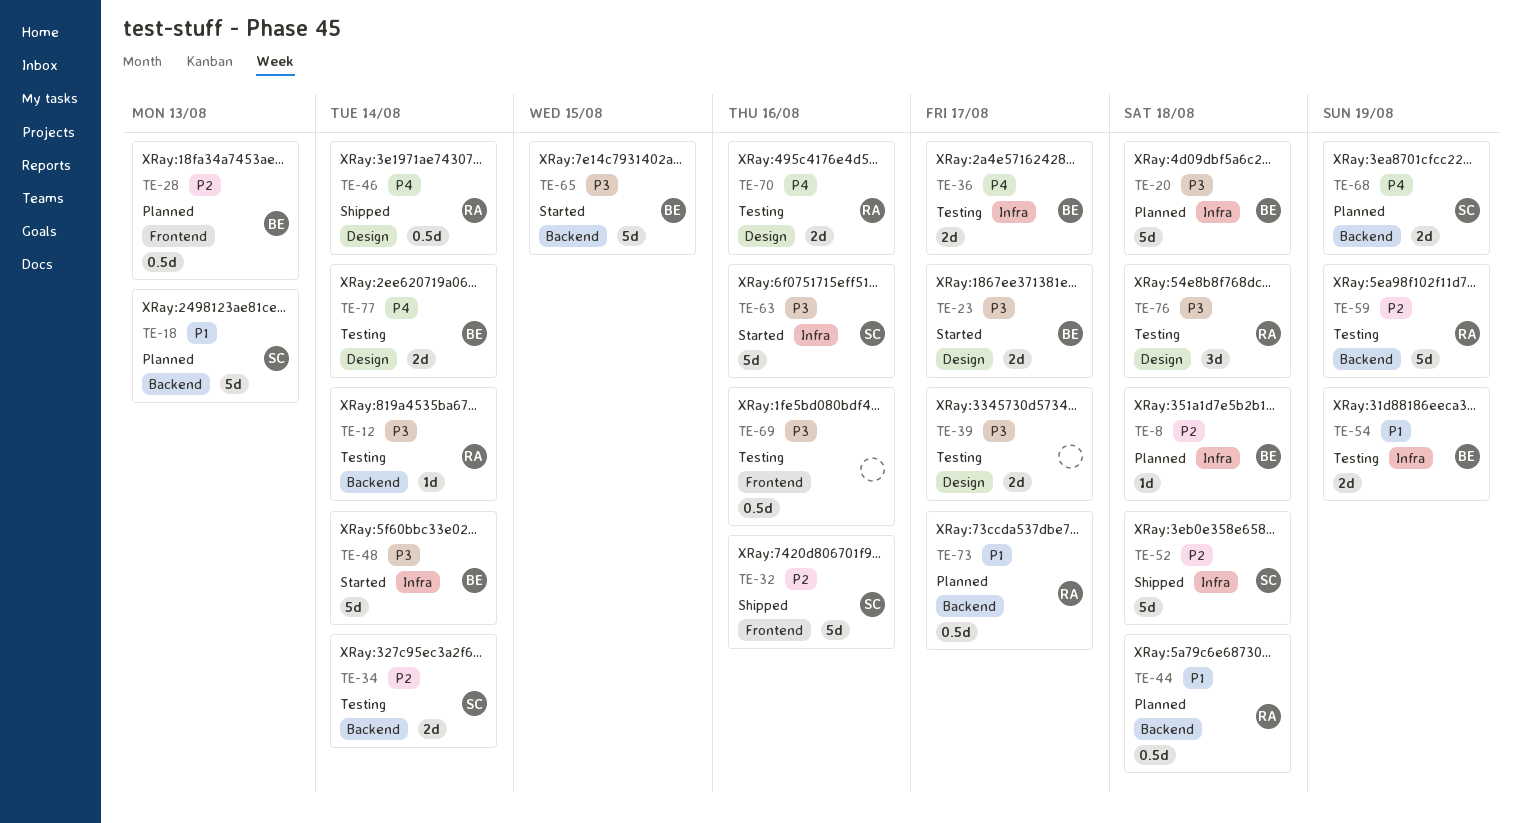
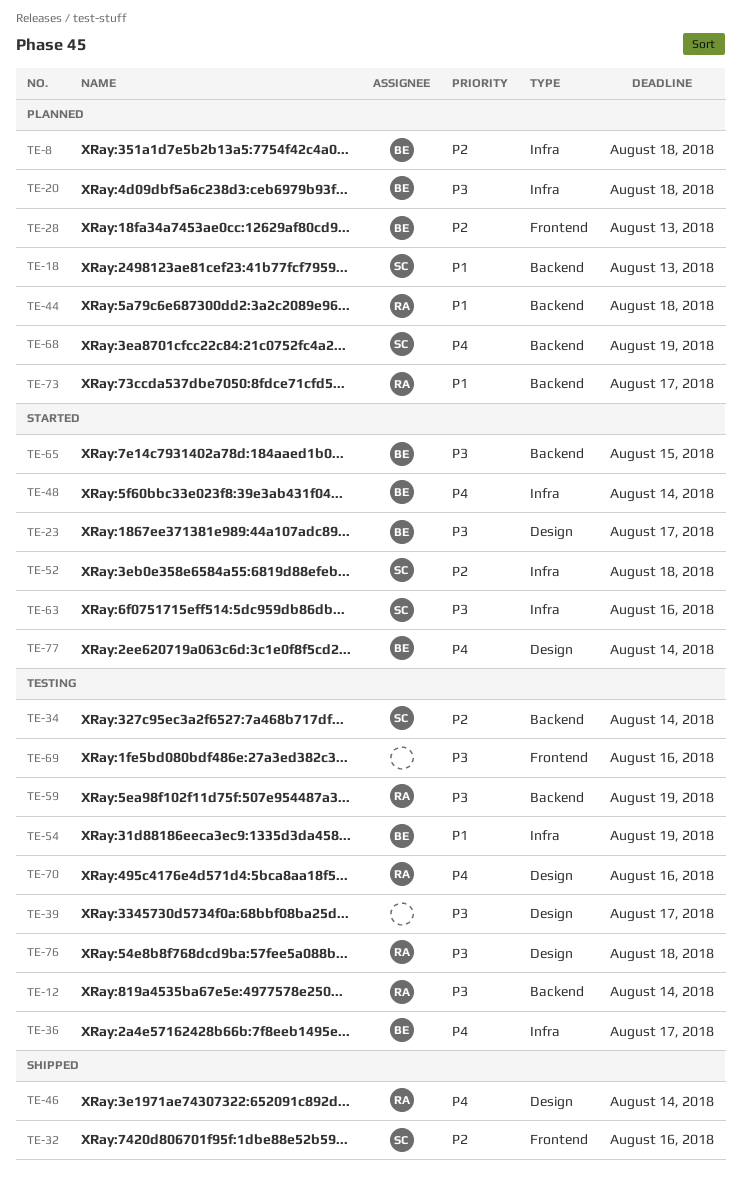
TE-48, priority: P3 -> P4
TE-52, status: Shipped -> Started
TE-59, priority: P2 -> P3
TE-77, status: Testing -> Started

